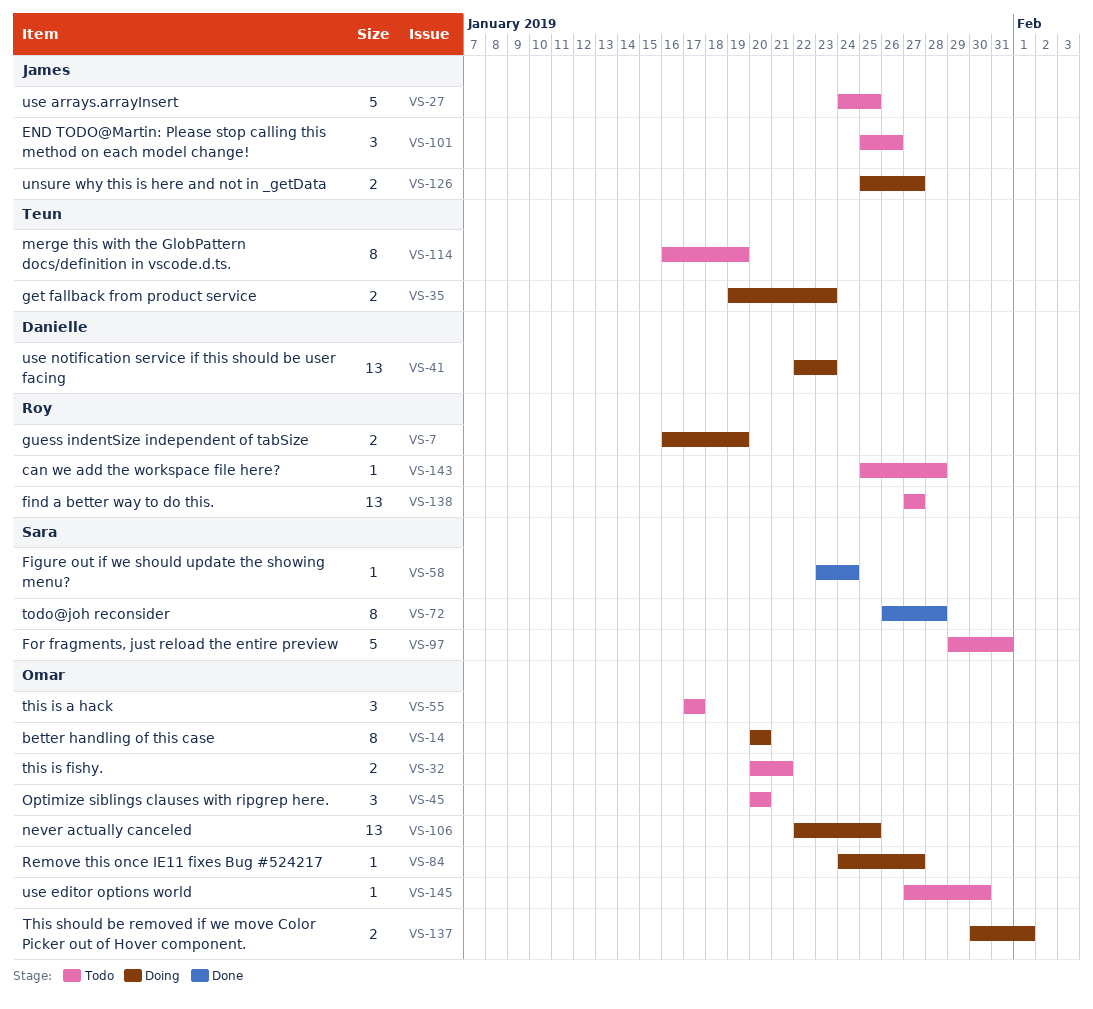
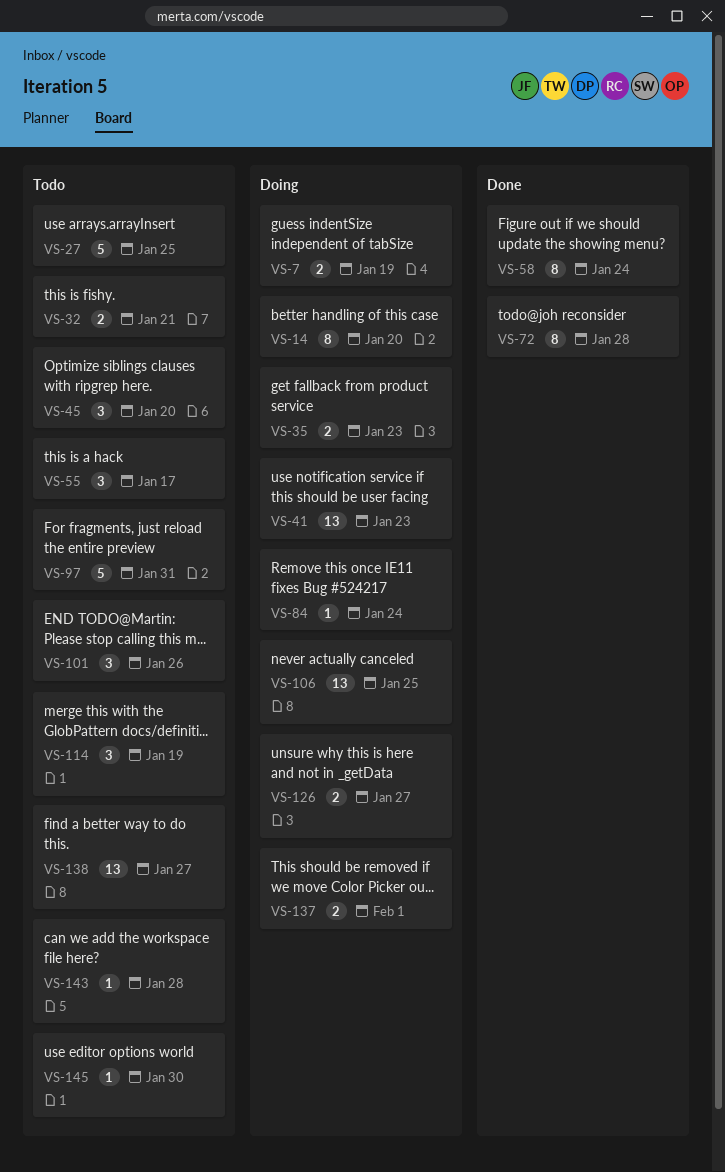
VS-58, estimate: 1 -> 8
VS-84, due: Jan 27 -> Jan 24
VS-114, estimate: 8 -> 3

